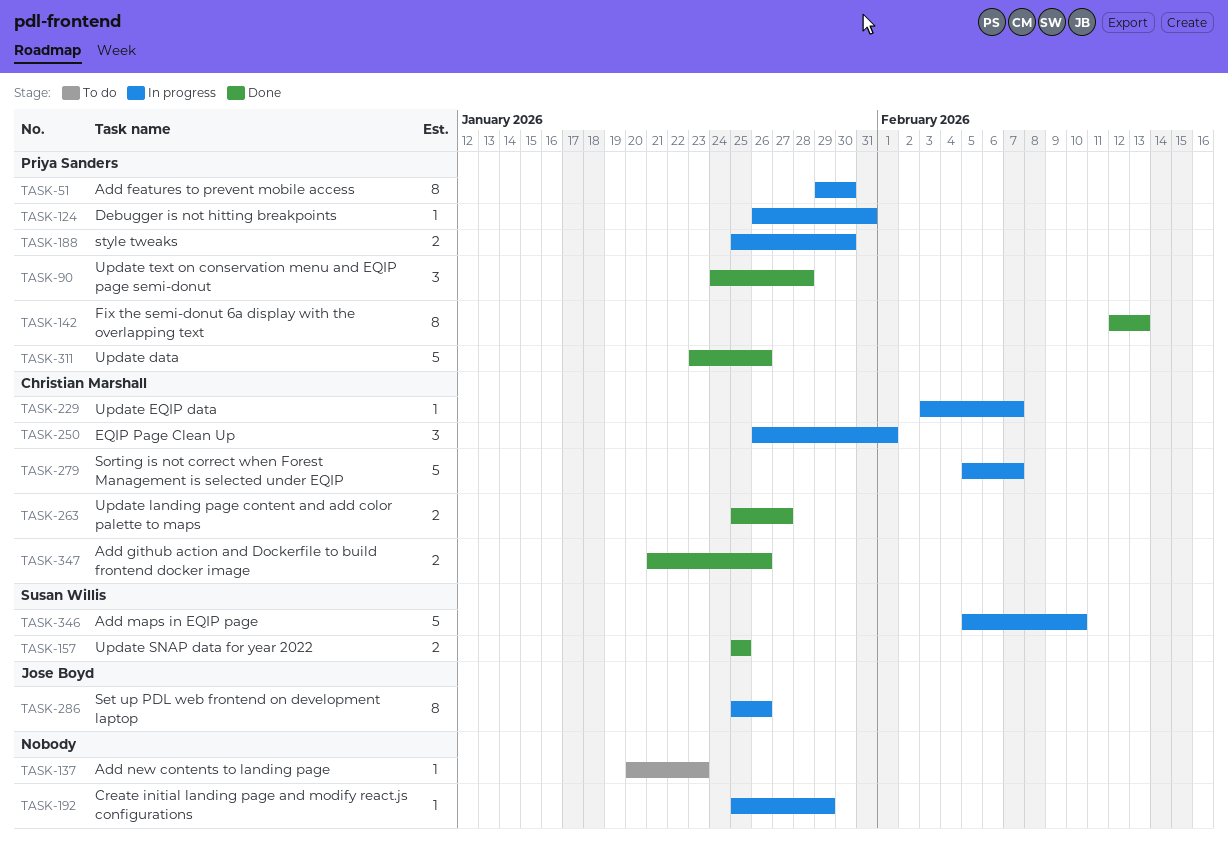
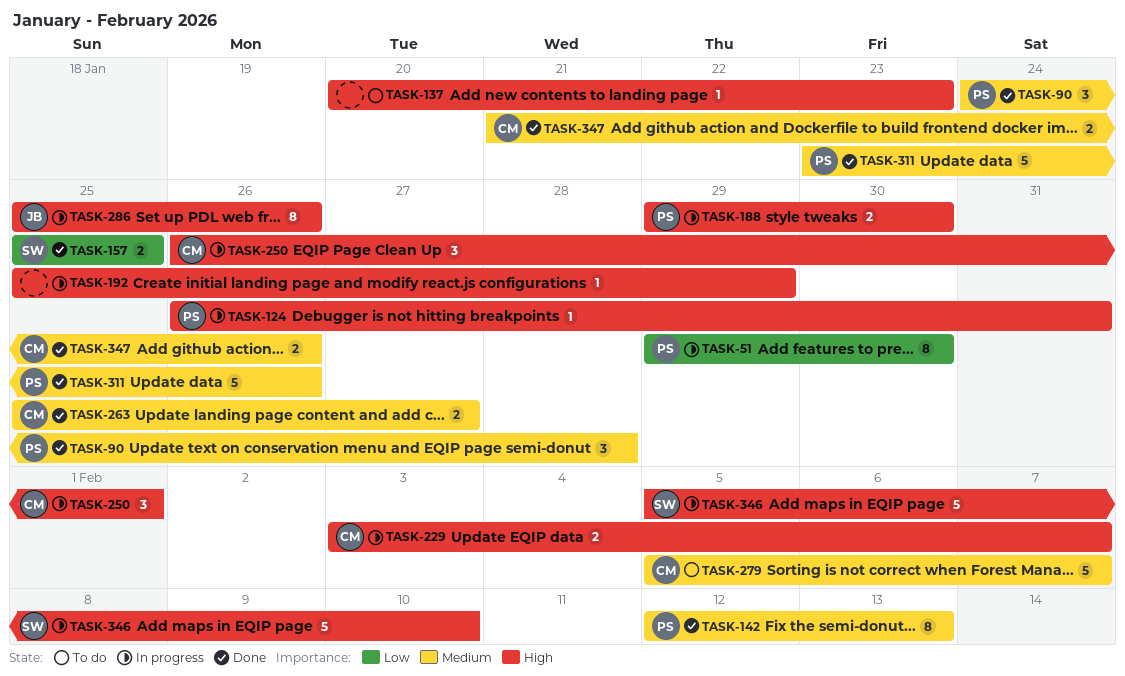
TASK-188, start: Jan 25 -> Jan 29
TASK-229, estimate: 1 -> 2
TASK-279, status: In progress -> To do

